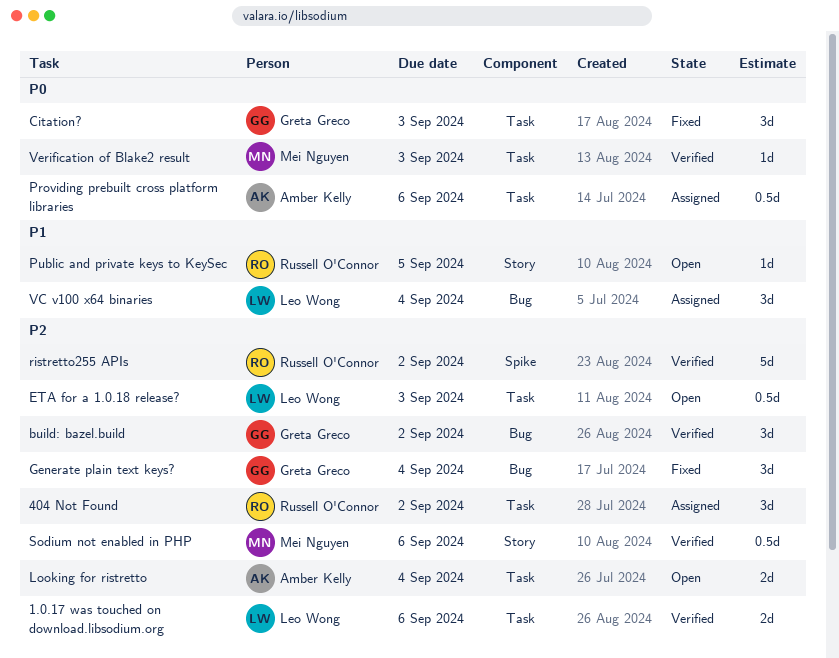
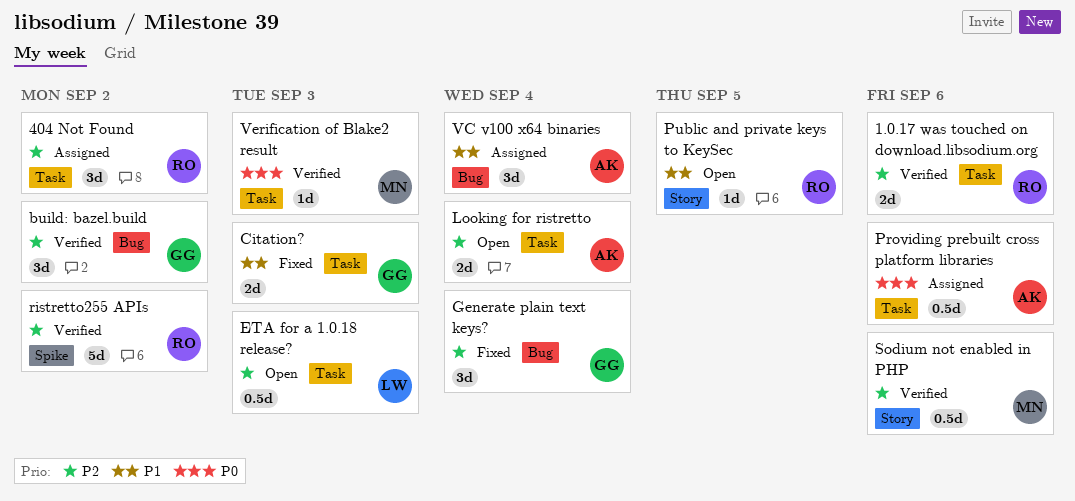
1.0.17 was touched on download.libsodium.org, owner: Leo Wong -> Russell O'Connor
Citation?, priority: P0 -> P1
Citation?, estimate: 3d -> 2d
VC v100 x64 binaries, owner: Leo Wong -> Amber Kelly

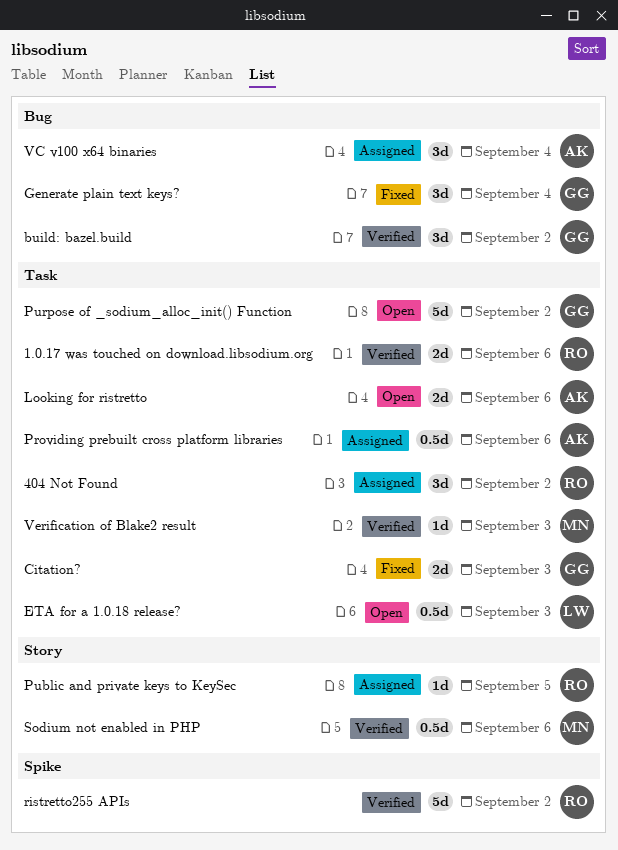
Looking for ristretto, due: Sep 4 -> Sep 6
Public and private keys to KeySec, status: Open -> Assigned
Purpose of _sodium_alloc_init() Function: none -> present

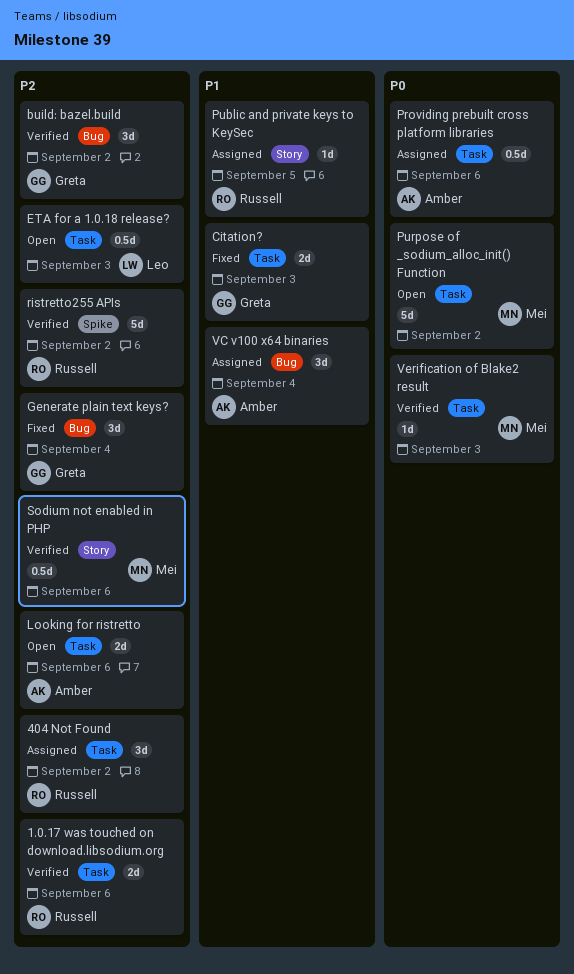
Purpose of _sodium_alloc_init() Function, owner: Greta -> Mei

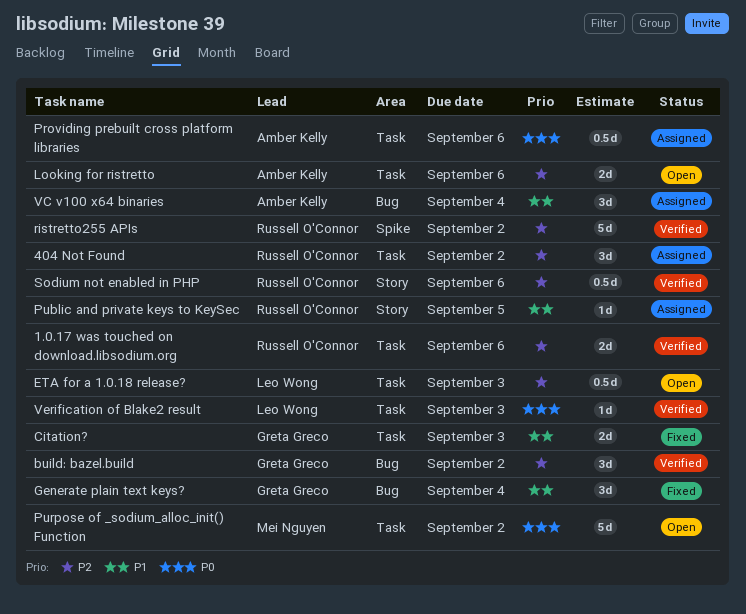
Generate plain text keys?, priority: P2 -> P1
Sodium not enabled in PHP, owner: Mei Nguyen -> Russell O'Connor
Verification of Blake2 result, owner: Mei Nguyen -> Leo Wong

